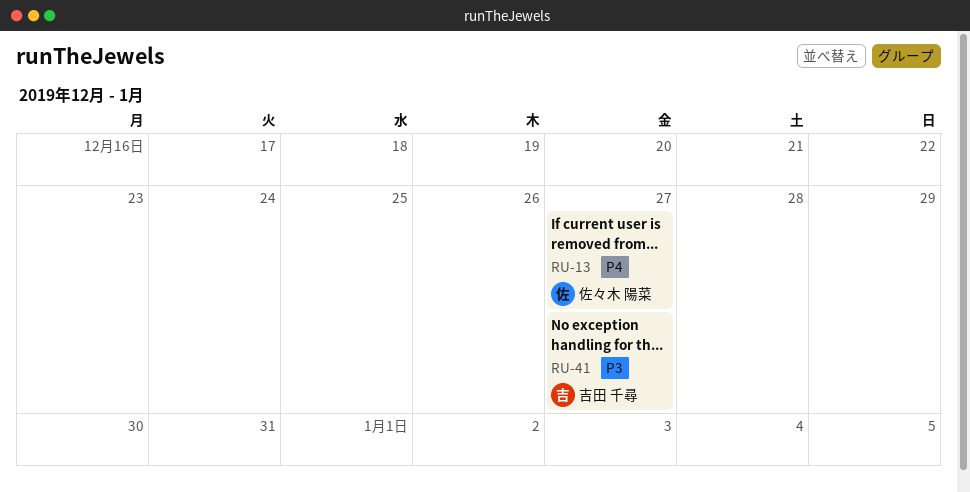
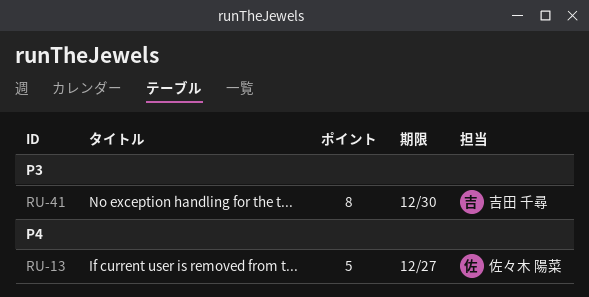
RU-41, due: Dec 27 -> Dec 30

